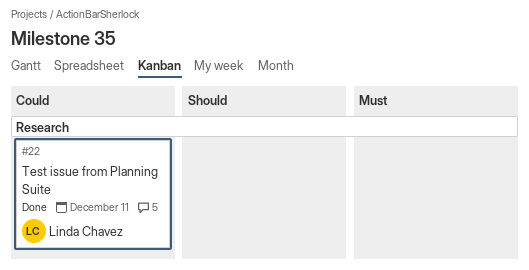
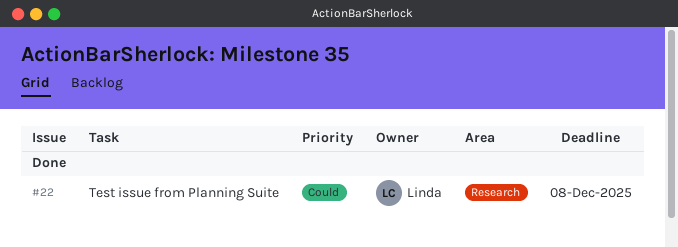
#22, due: Dec 11 -> Dec 8

